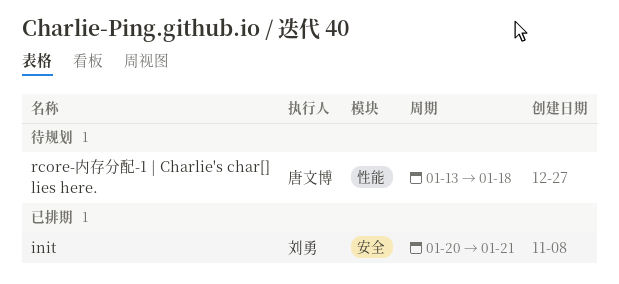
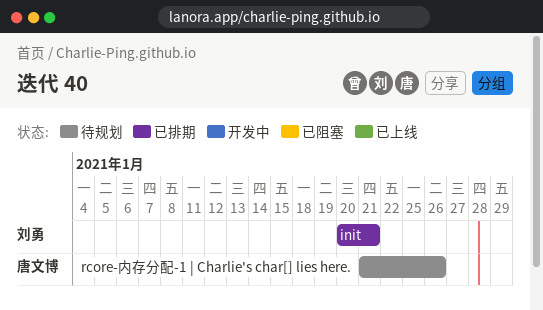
rcore-内存分配-1 | Charlie's char[] lies here., start: Jan 13 -> Jan 21
rcore-内存分配-1 | Charlie's char[] lies here., due: Jan 18 -> Jan 26

